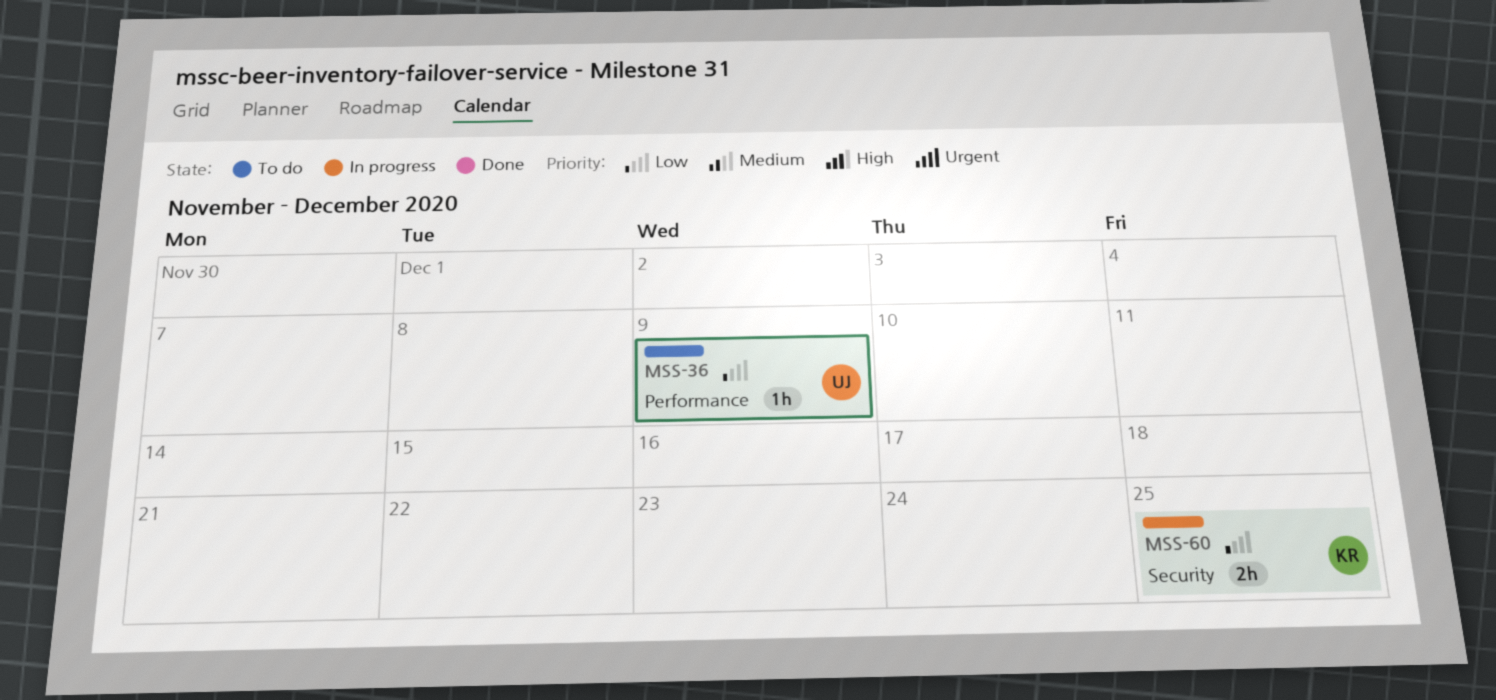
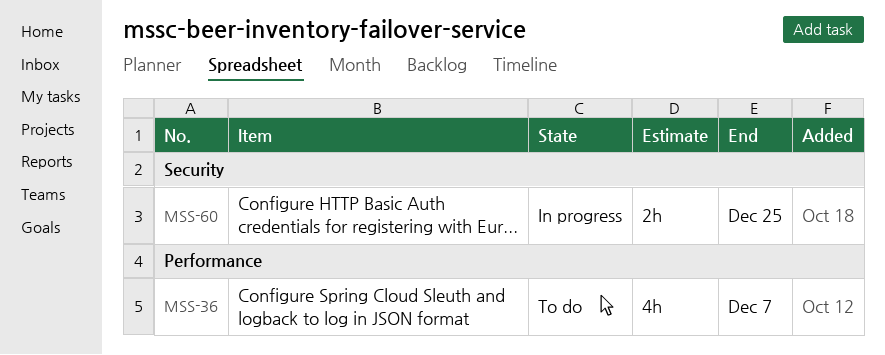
MSS-36, estimate: 1h -> 4h
MSS-36, due: Dec 9 -> Dec 7

